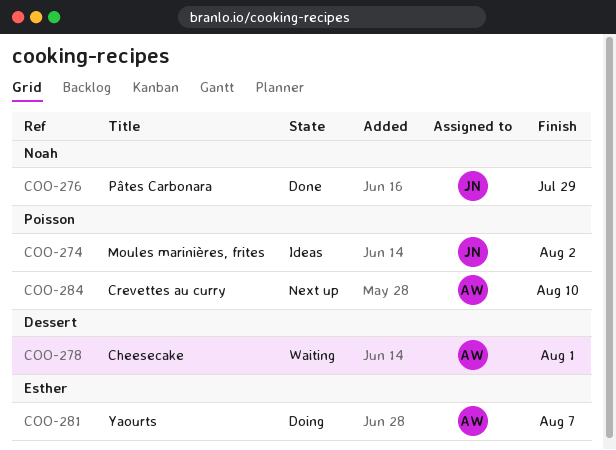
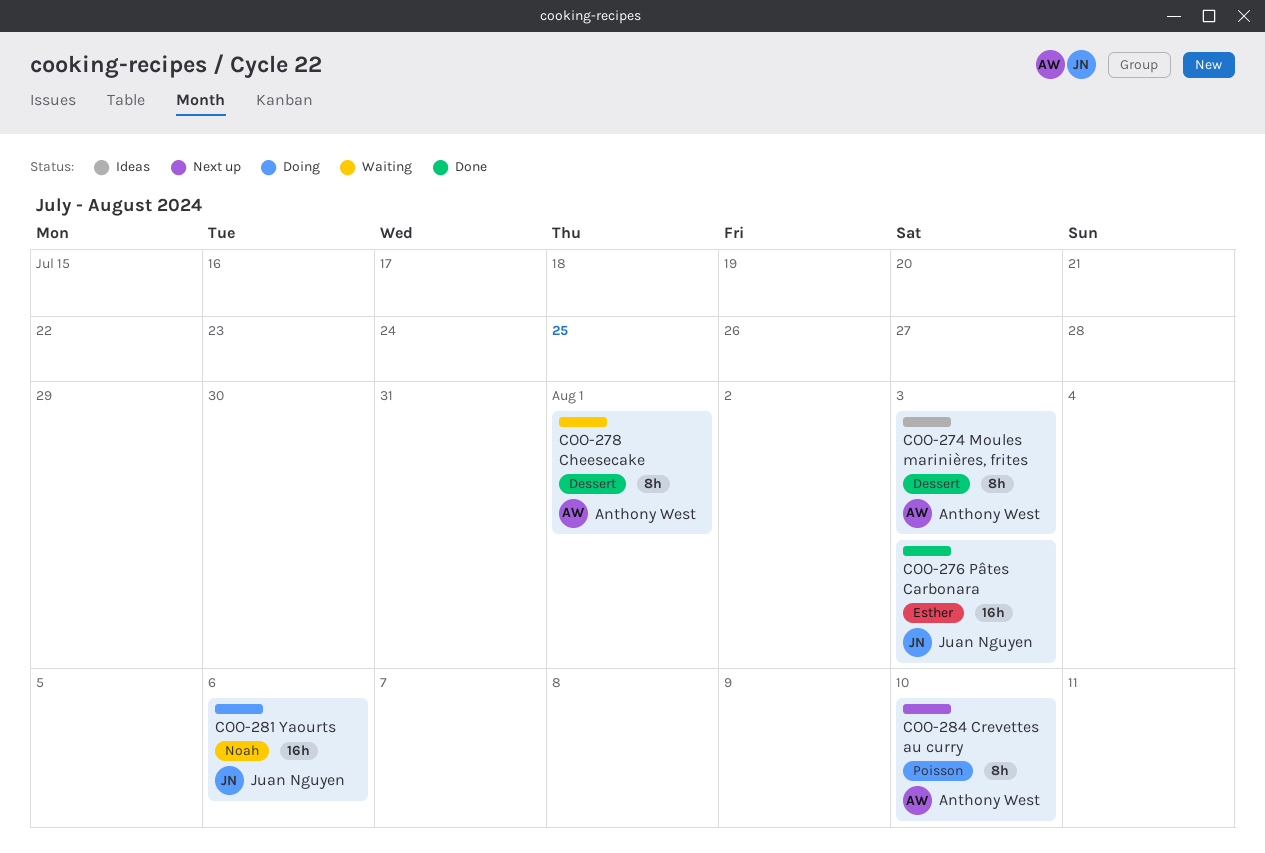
COO-274, owner: Juan Nguyen -> Anthony West
COO-274, label: Poisson -> Dessert
COO-274, due: Aug 2 -> Aug 3
COO-276, label: Noah -> Esther
COO-276, due: Jul 29 -> Aug 3
COO-281, owner: Anthony West -> Juan Nguyen
COO-281, label: Esther -> Noah
COO-281, due: Aug 7 -> Aug 6

